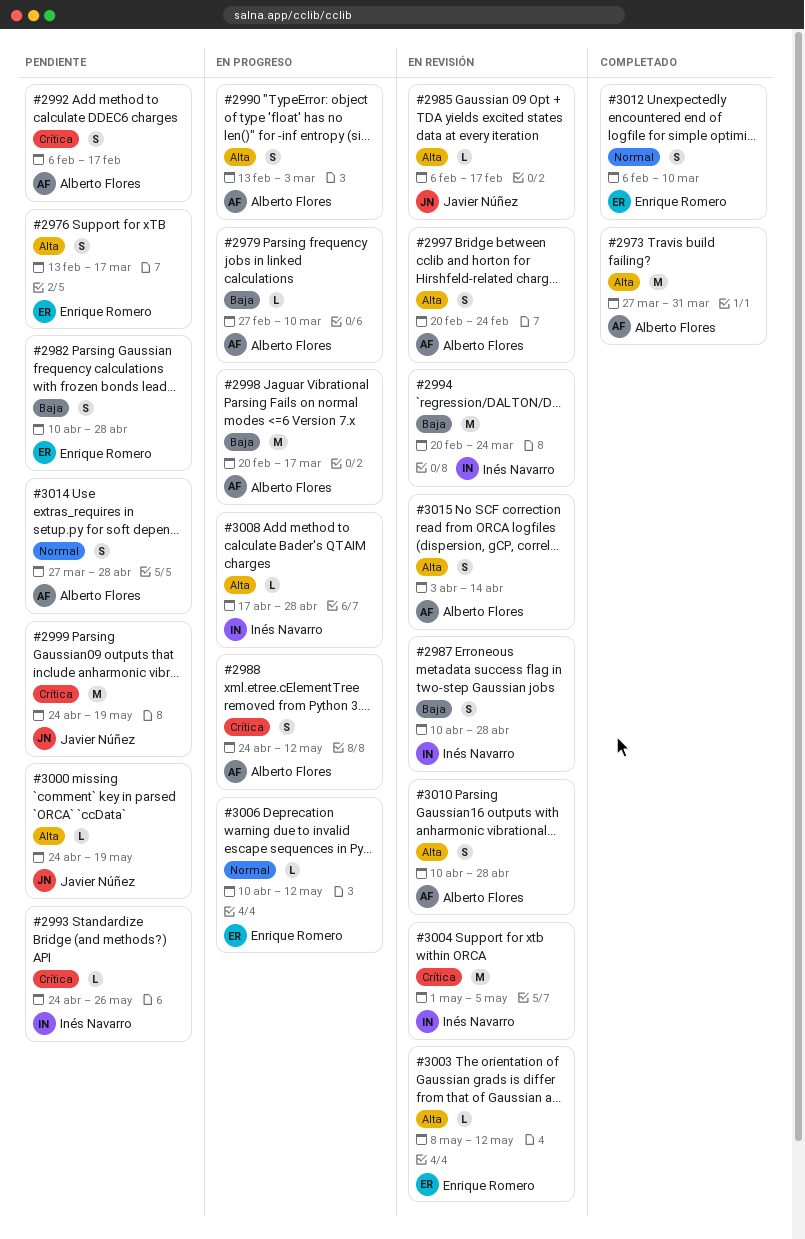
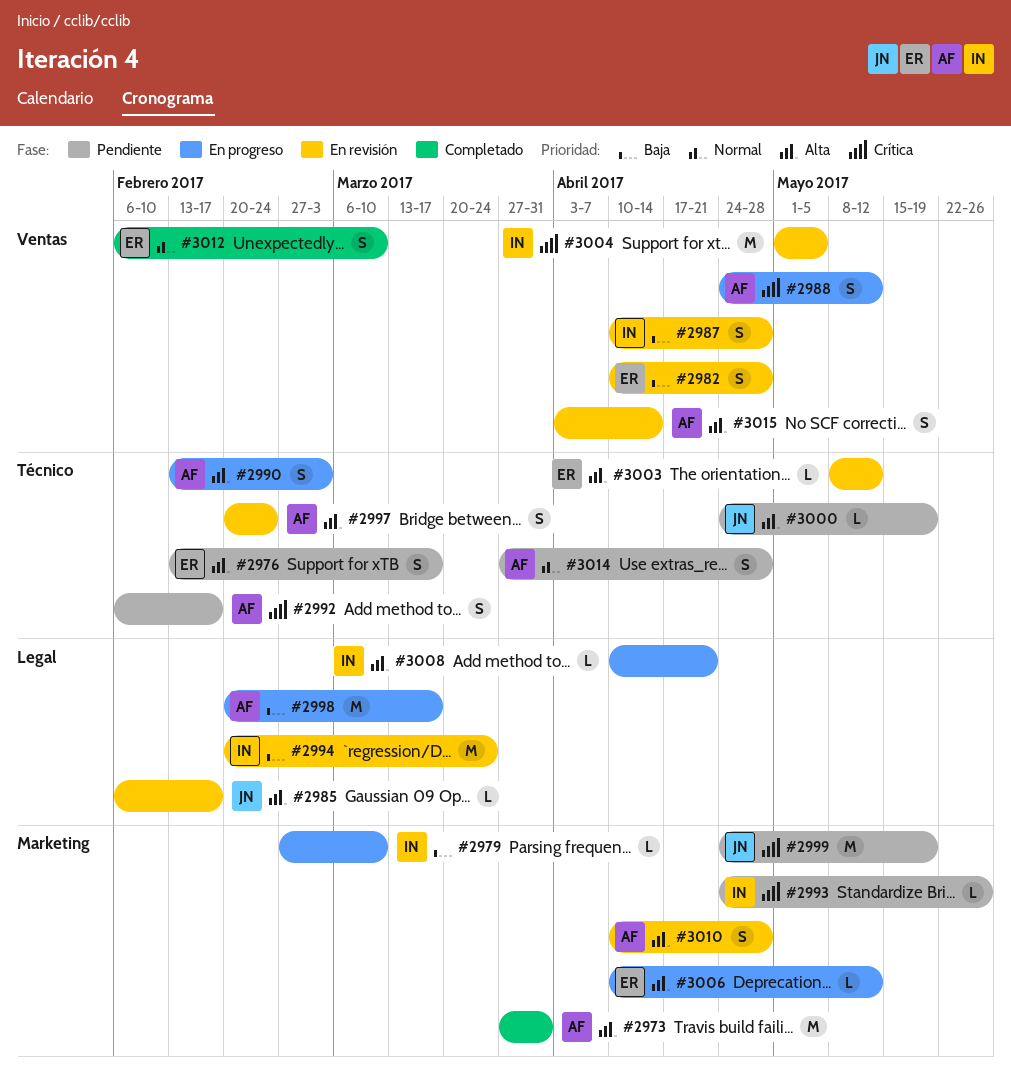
#2979, owner: Alberto Flores -> Inés Navarro
#2982, status: Pendiente -> En revisión
#3006, priority: Normal -> Alta
#3008, start: Apr 17 -> Apr 10
#3008, due: Apr 28 -> Apr 21

